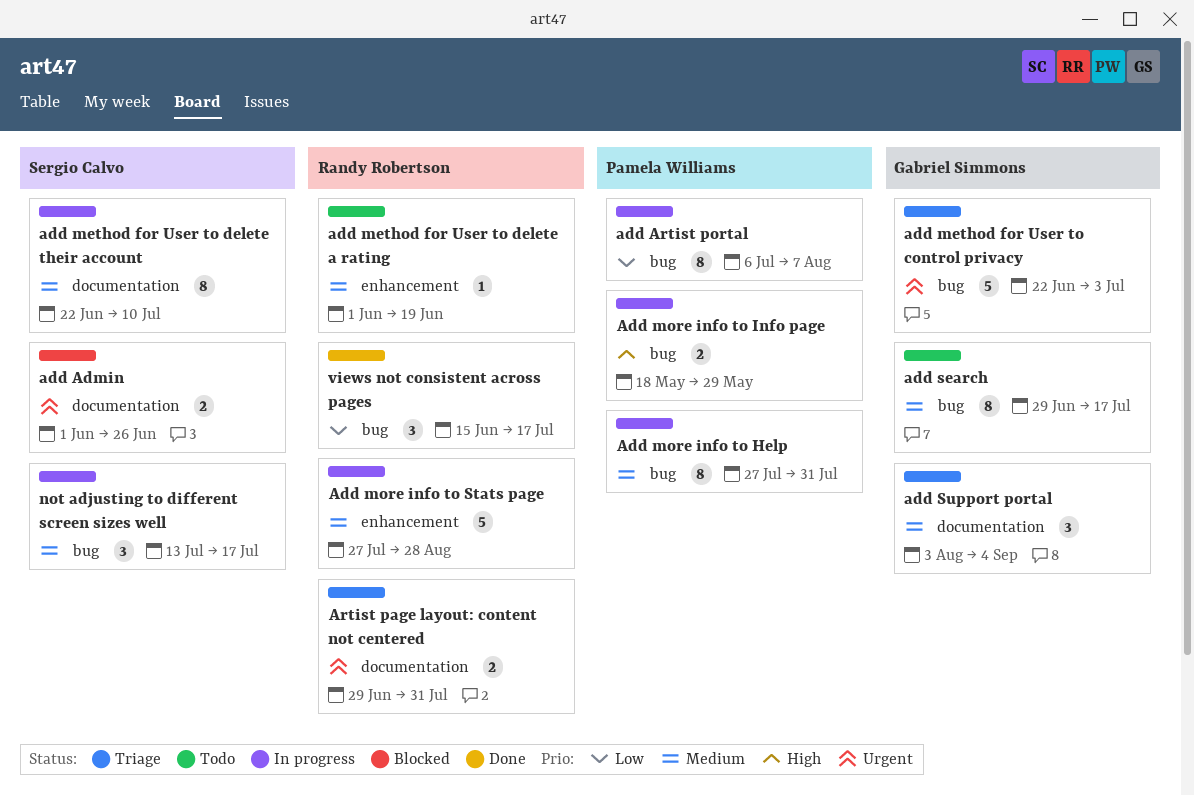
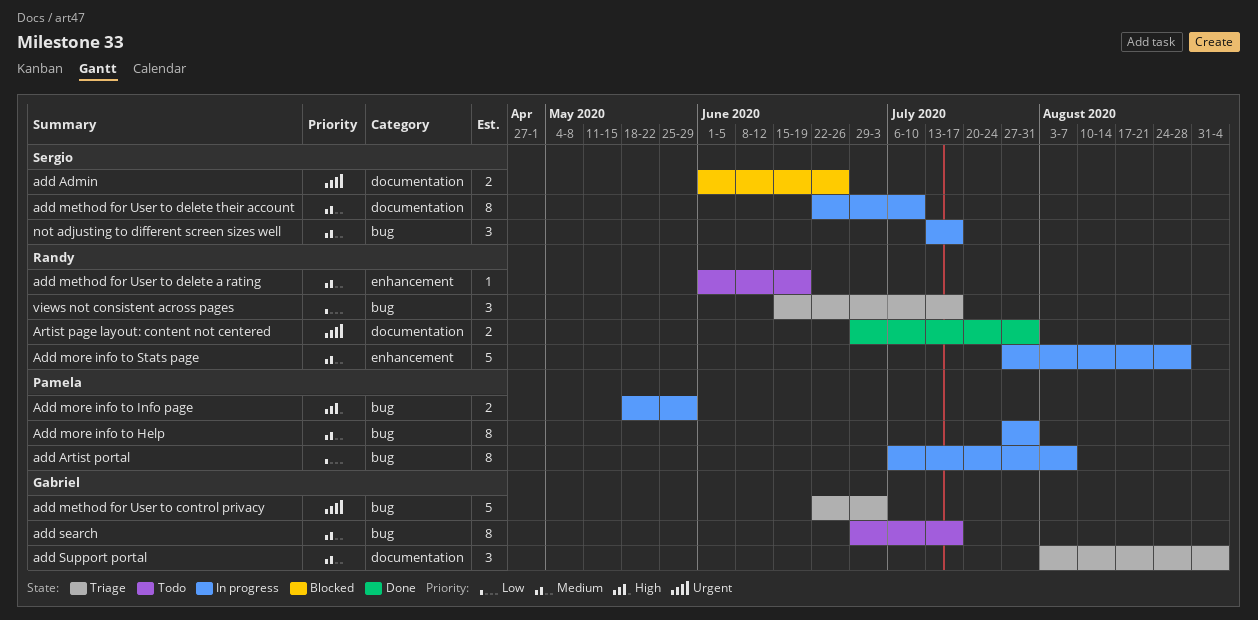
Artist page layout: content not centered, status: Triage -> Done
views not consistent across pages, status: Done -> Triage

